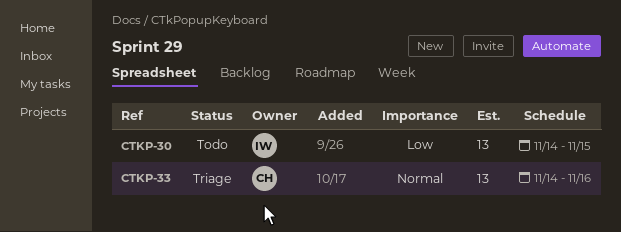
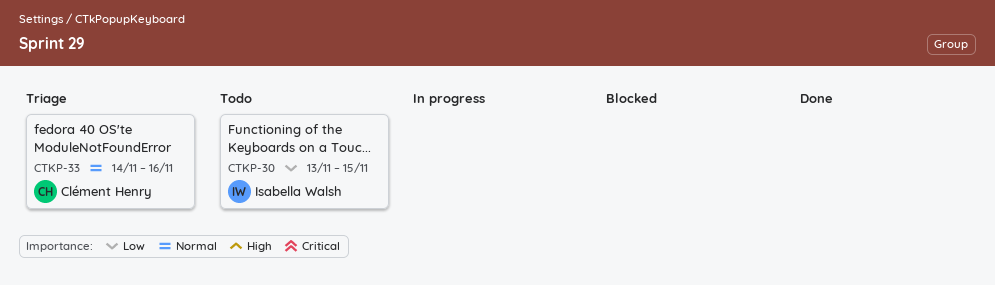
CTKP-30, start: Nov 14 -> Nov 13

